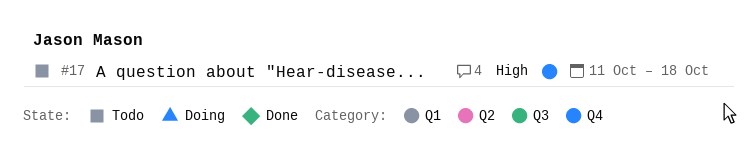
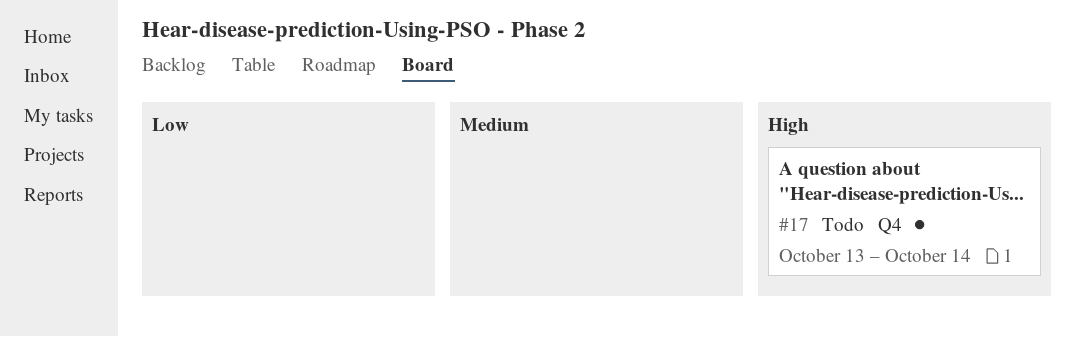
#17, start: Oct 11 -> Oct 13
#17, due: Oct 18 -> Oct 14

